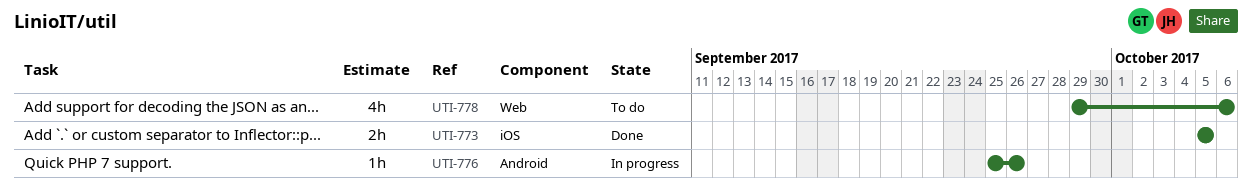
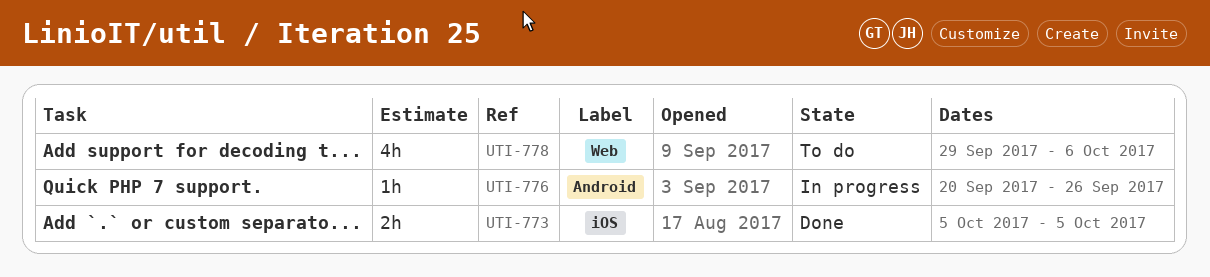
UTI-776, start: Sep 25 -> Sep 20

